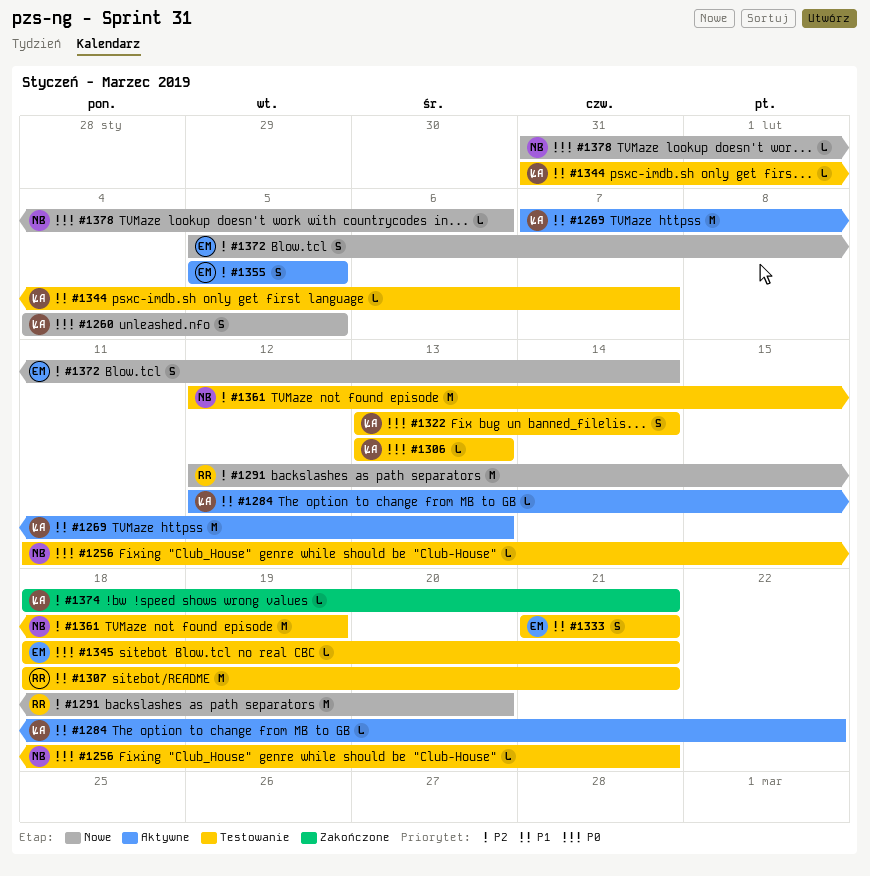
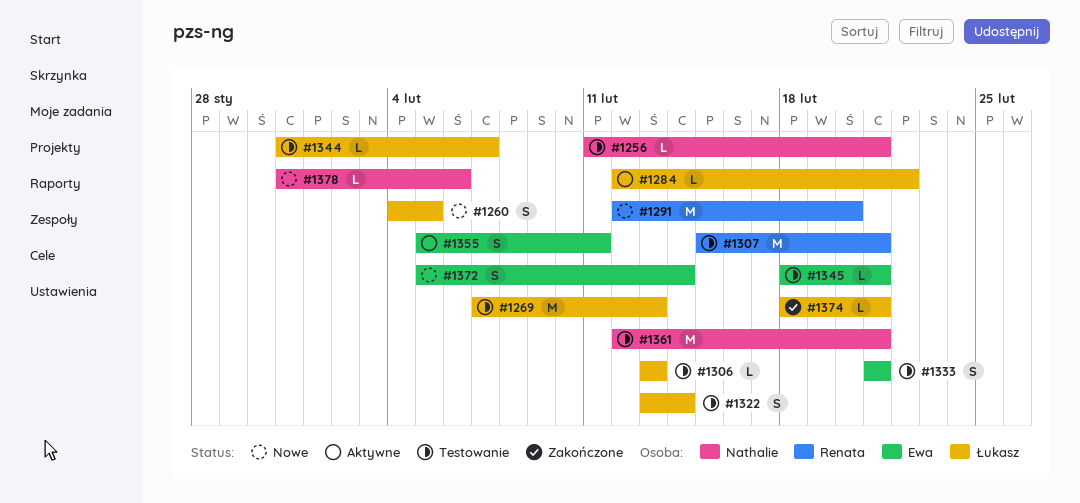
#1269, status: Aktywne -> Testowanie
#1307, start: Feb 18 -> Feb 15
#1355, due: Feb 5 -> Feb 11
#1361, due: Feb 19 -> Feb 21

